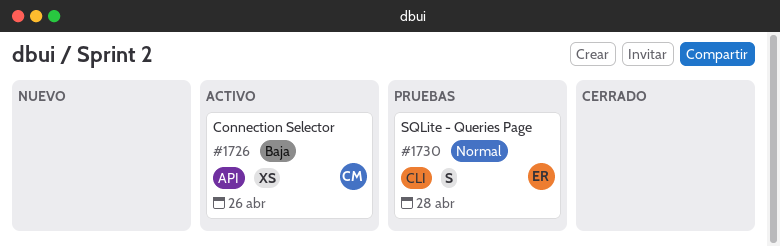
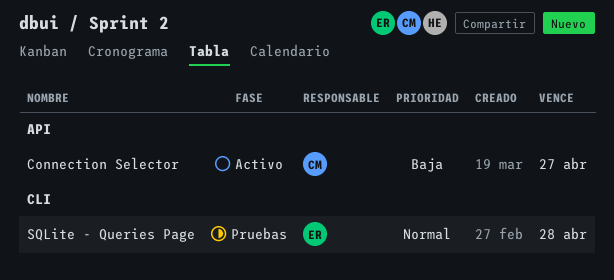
Connection Selector, due: Apr 26 -> Apr 27

